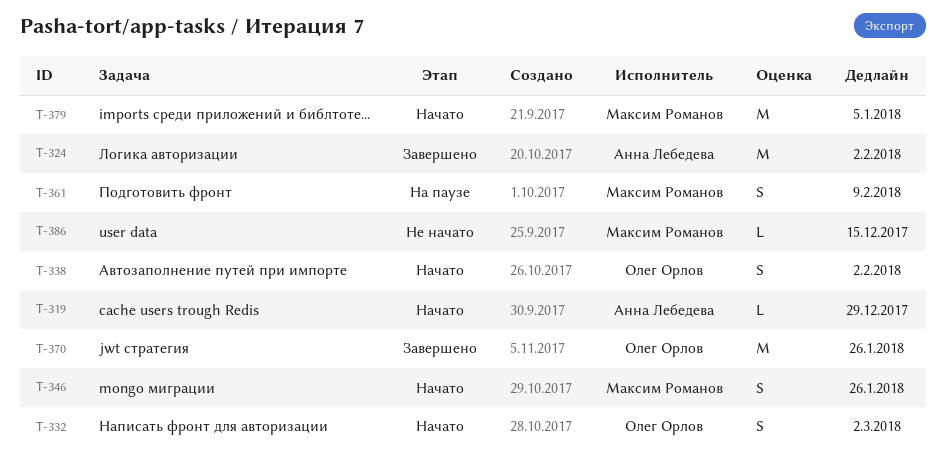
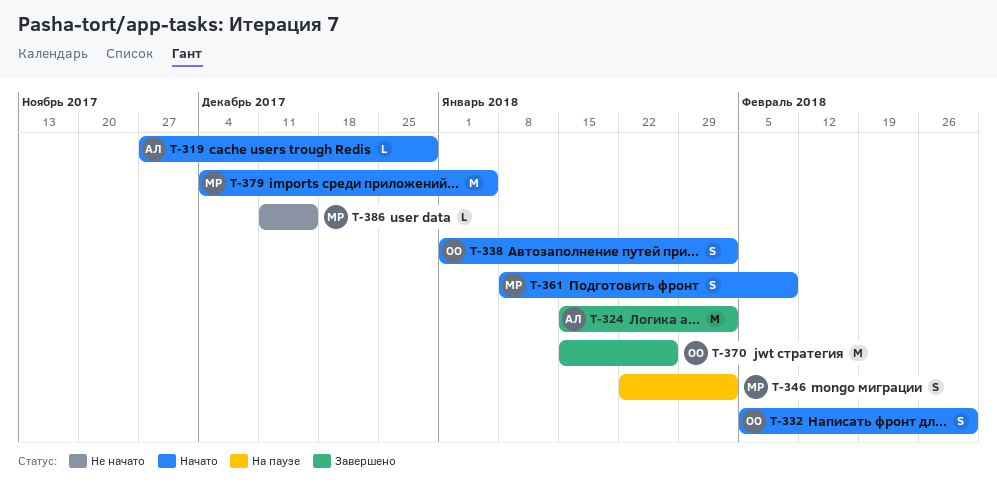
T-346, status: Начато -> На паузе
T-346, due: Jan 26 -> Feb 2
T-361, status: На паузе -> Начато

